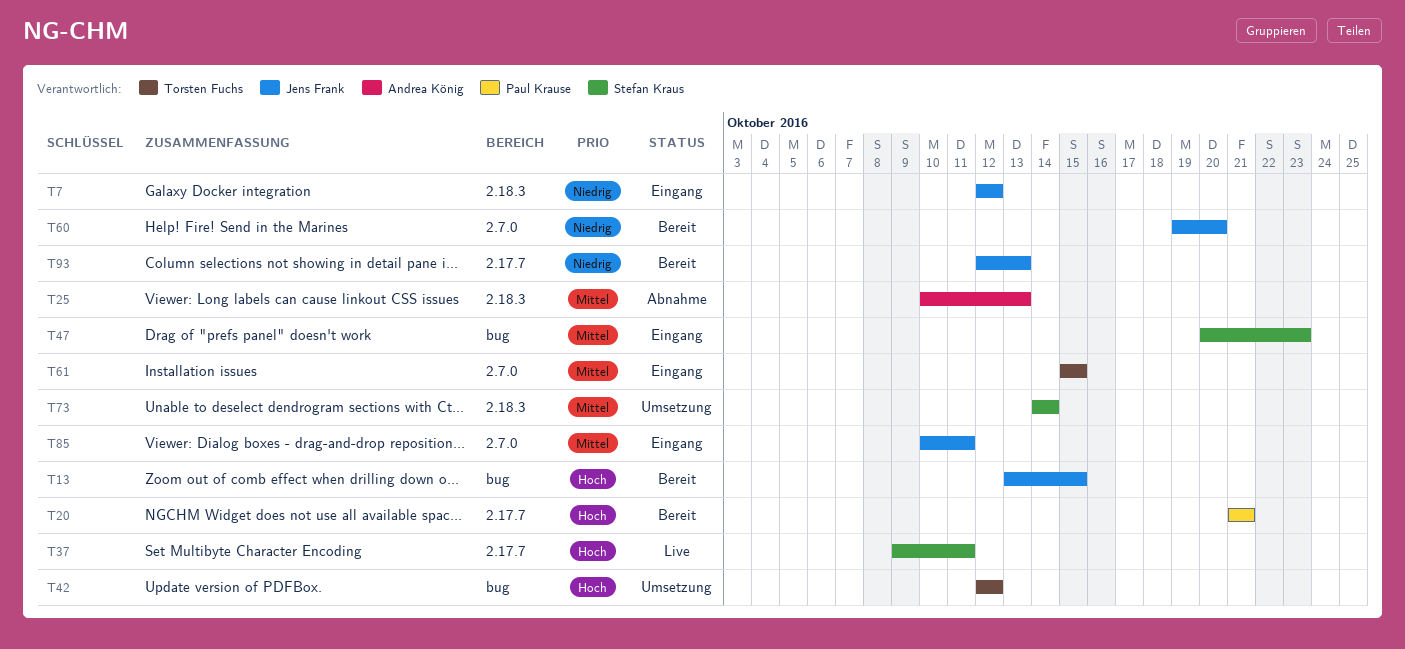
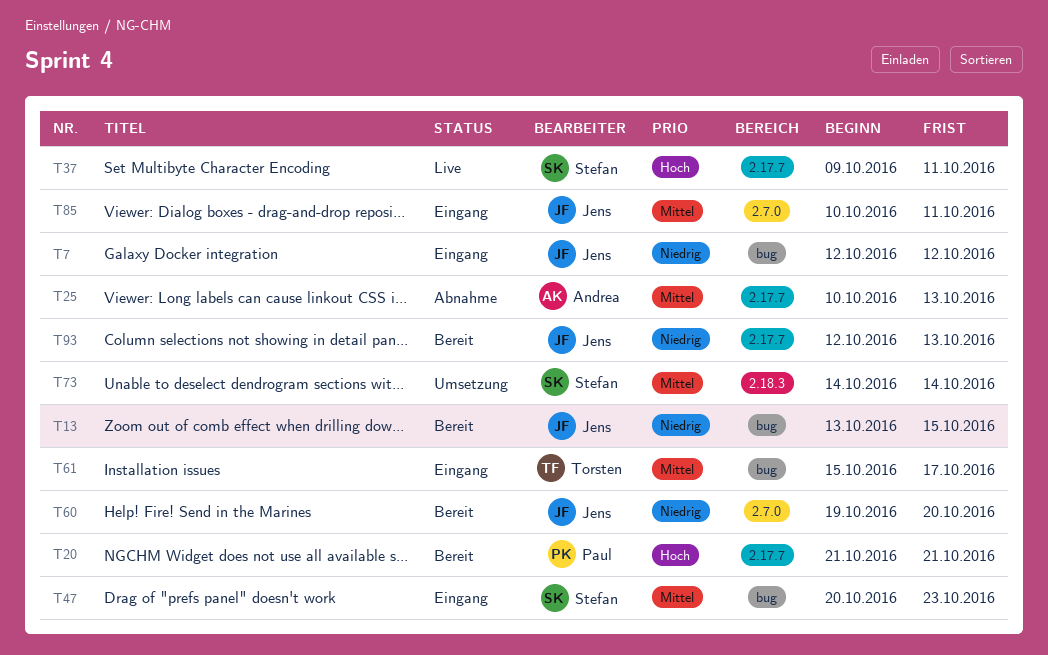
T7, label: 2.18.3 -> bug
T13, priority: Hoch -> Niedrig
T25, label: 2.18.3 -> 2.17.7
T42: present -> none
T61, label: 2.7.0 -> bug
T61, due: Oct 15 -> Oct 17

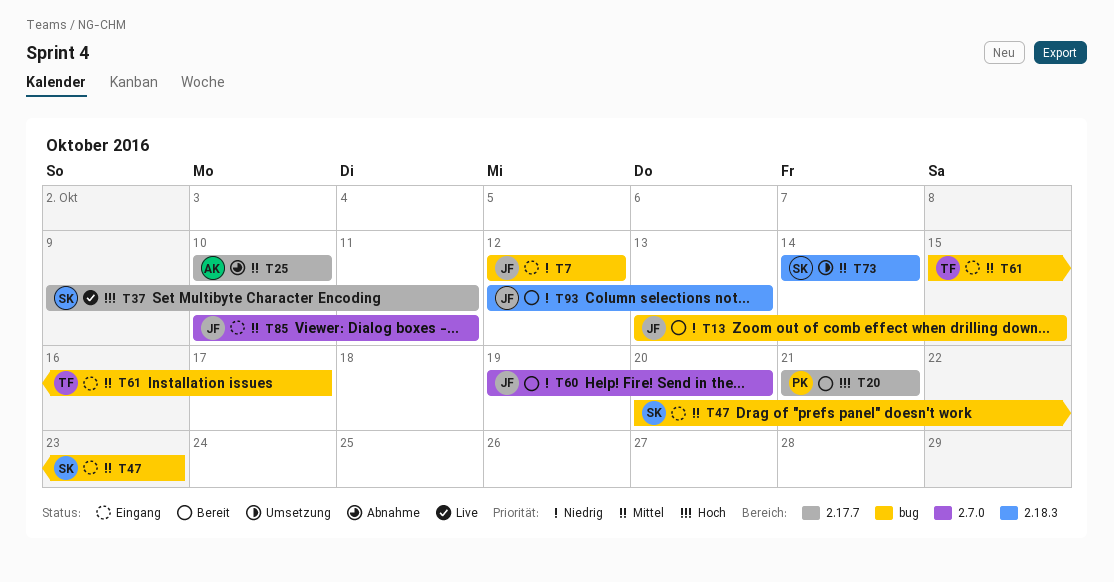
T25, due: Oct 13 -> Oct 10
T93, label: 2.17.7 -> 2.18.3

